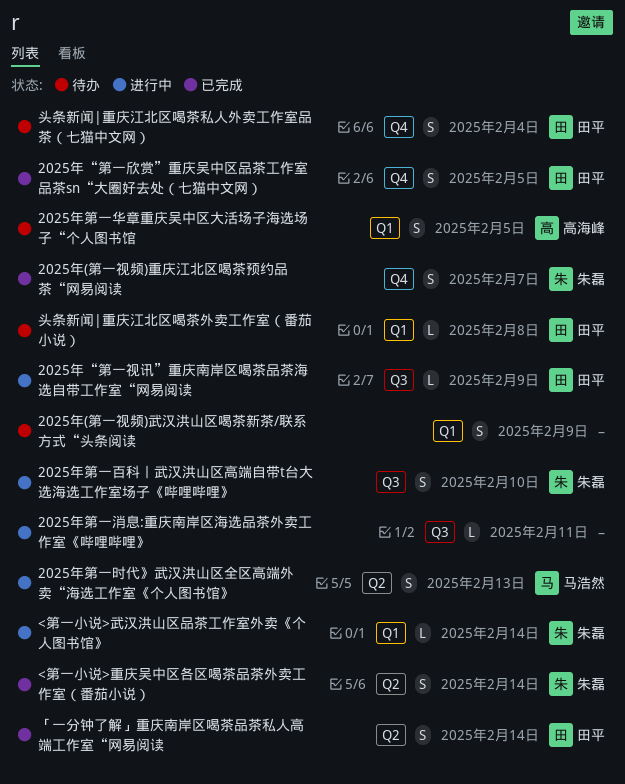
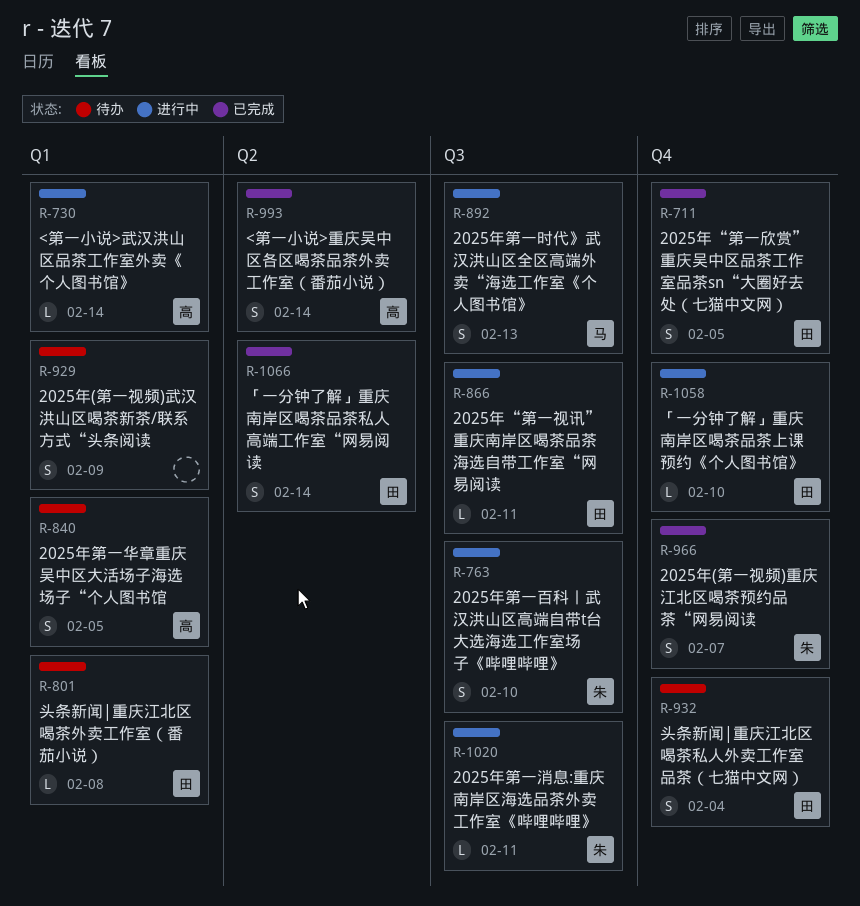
2025年“第一视讯”重庆南岸区喝茶品茶海选自带工作室“网易阅读, due: Feb 9 -> Feb 11
2025年第一时代》武汉洪山区全区高端外卖“海选工作室《个人图书馆》, label: Q2 -> Q3
2025年第一消息:重庆南岸区海选品茶外卖工作室《哔哩哔哩》, owner: none -> 朱磊
<第一小说>武汉洪山区品茶工作室外卖《个人图书馆》, owner: 朱磊 -> 高海峰
<第一小说>重庆吴中区各区喝茶品茶外卖工作室（番茄小说）, owner: 朱磊 -> 高海峰
「一分钟了解」重庆南岸区喝茶品茶上课预约《个人图书馆》: none -> present

